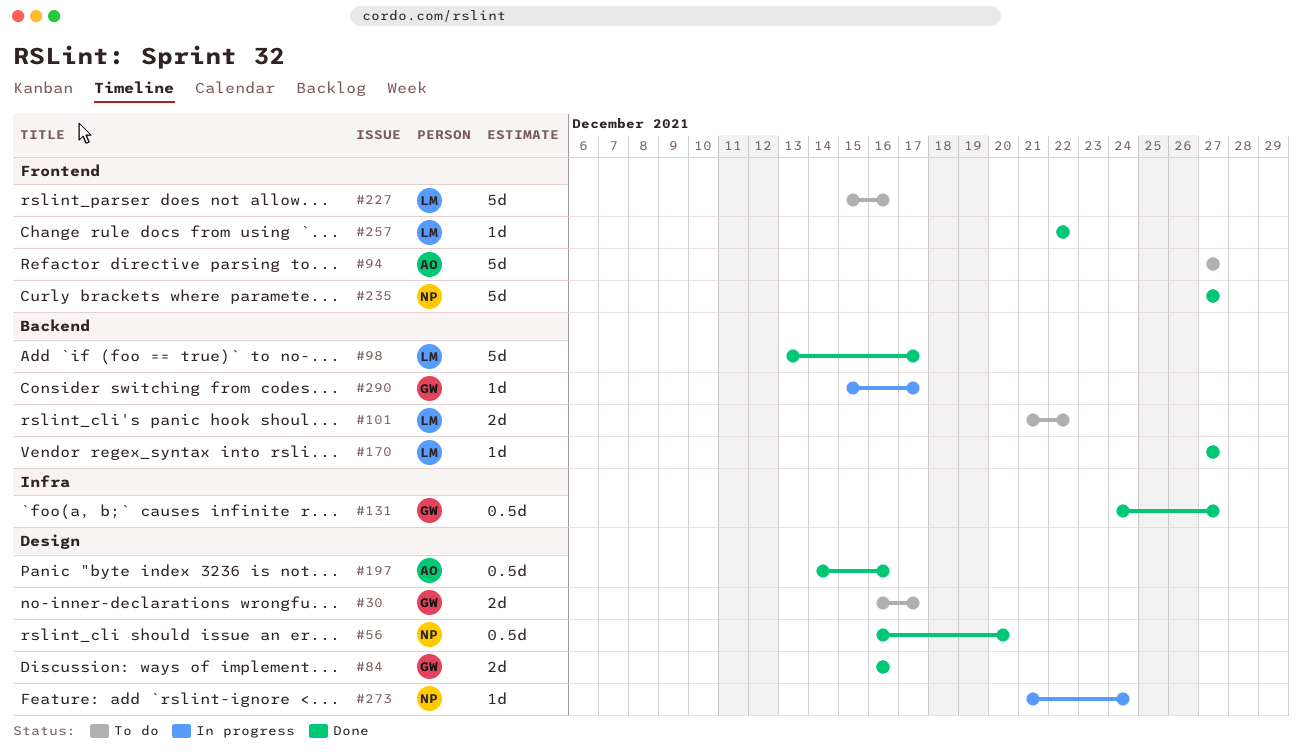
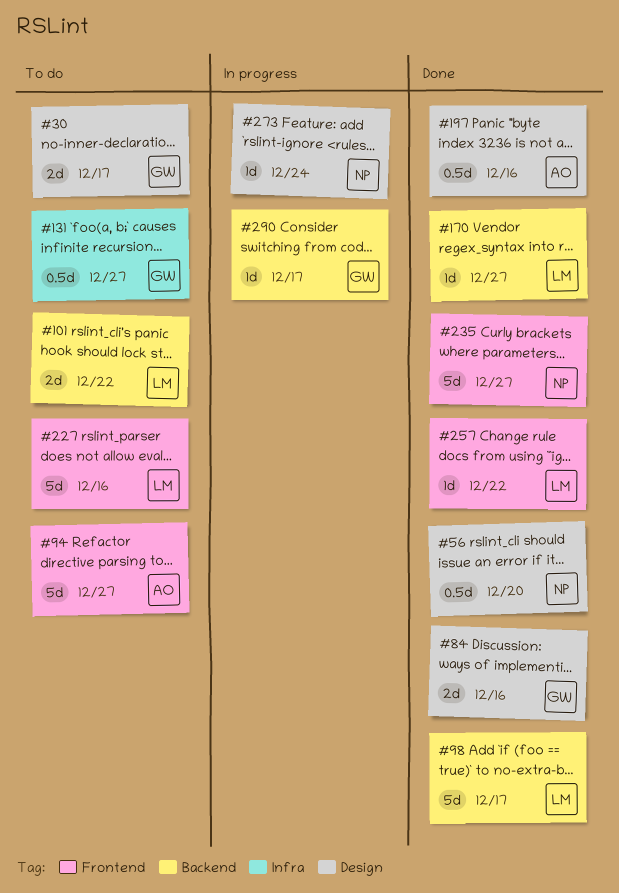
#131, status: Done -> To do

